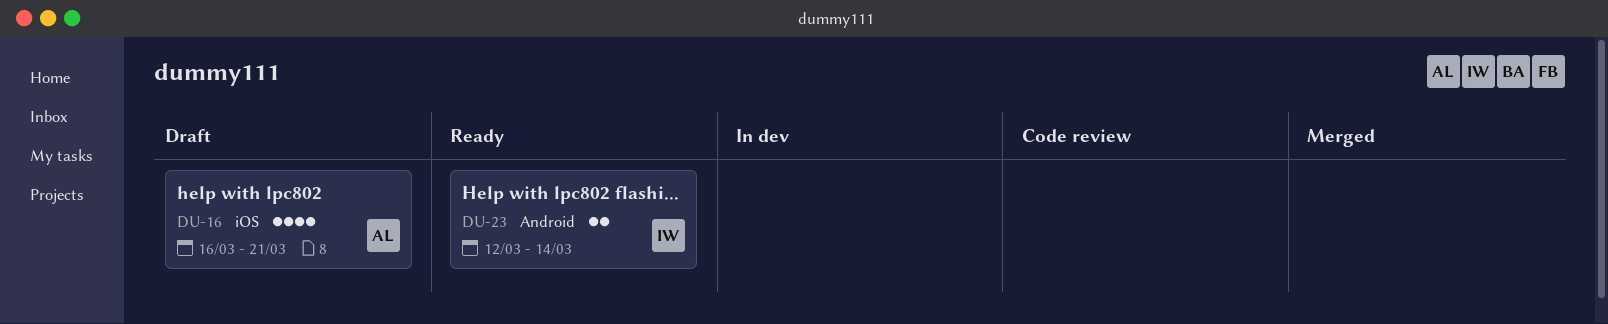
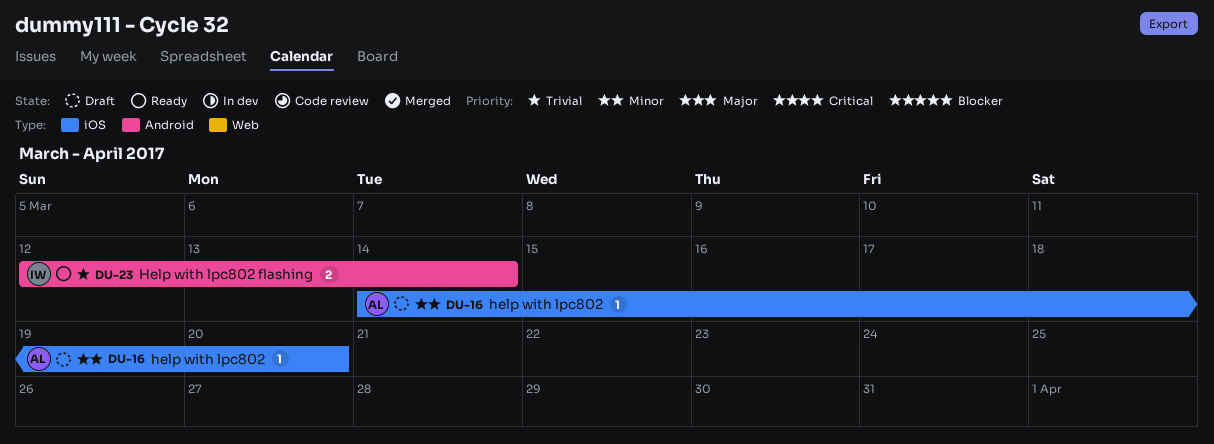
DU-16, estimate: 4 -> 1
DU-16, start: Mar 16 -> Mar 14
DU-16, due: Mar 21 -> Mar 20

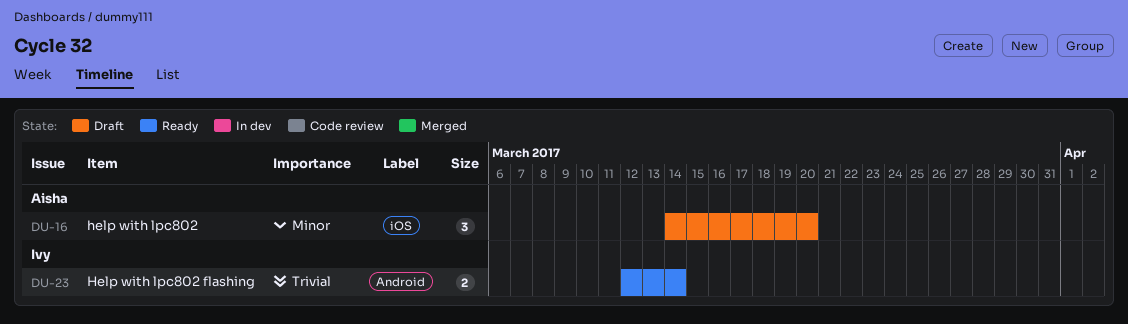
DU-16, estimate: 1 -> 3

